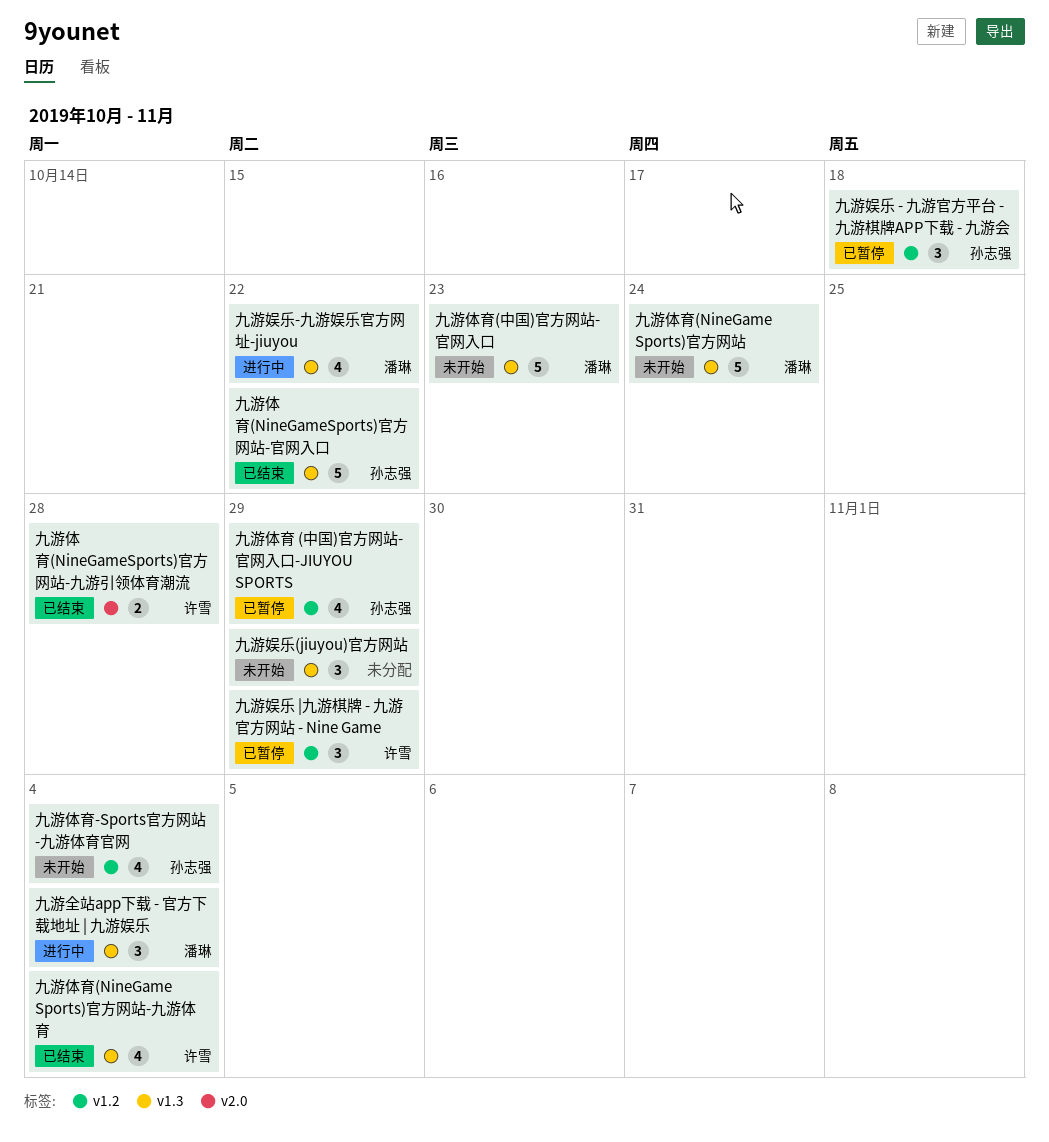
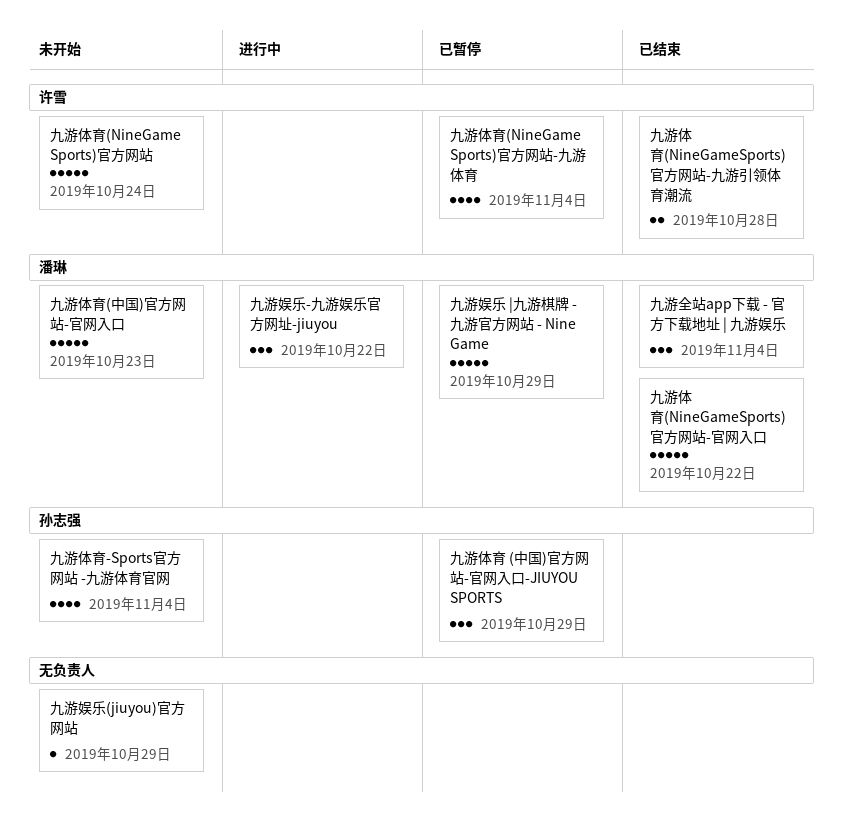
九游体育 (中国)官方网站-官网入口-JIUYOU SPORTS, estimate: 4 -> 3
九游体育(NineGame Sports)官方网站, owner: 潘琳 -> 许雪
九游体育(NineGame Sports)官方网站-九游体育, status: 已结束 -> 已暂停
九游体育(NineGameSports)官方网站-官网入口, owner: 孙志强 -> 潘琳
九游全站app下载 - 官方下载地址 | 九游娱乐, status: 进行中 -> 已结束
九游娱乐 - 九游官方平台 - 九游棋牌APP下载 - 九游会: present -> none
九游娱乐 |九游棋牌 - 九游官方网站 - Nine Game, owner: 许雪 -> 潘琳
九游娱乐 |九游棋牌 - 九游官方网站 - Nine Game, estimate: 3 -> 5
九游娱乐(jiuyou)官方网站, estimate: 3 -> 1
九游娱乐-九游娱乐官方网址-jiuyou, estimate: 4 -> 3

